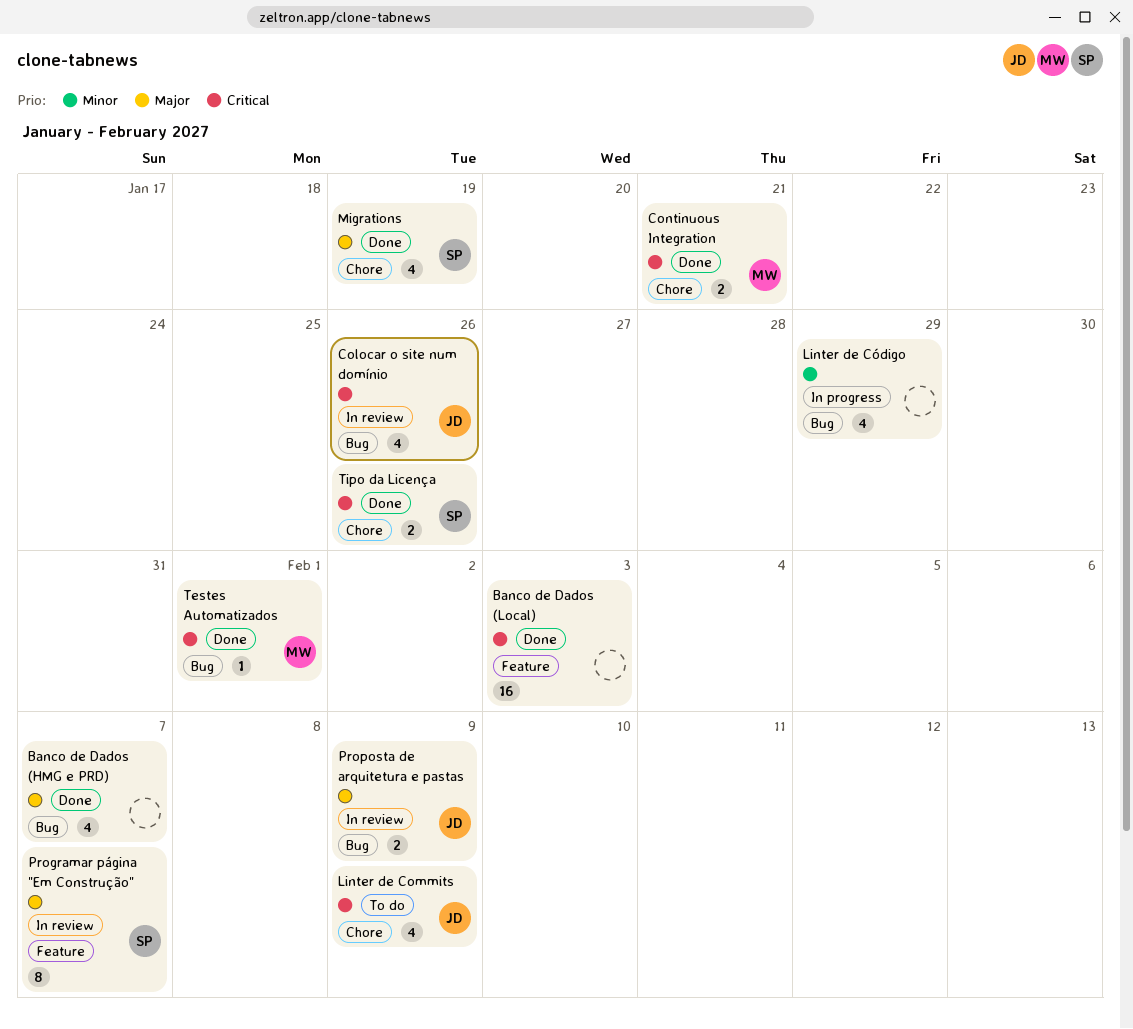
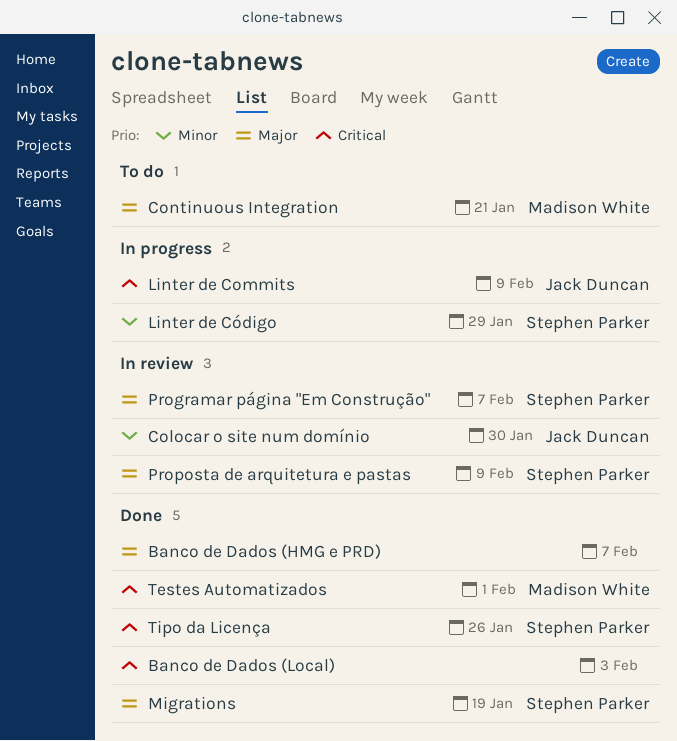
Colocar o site num domínio, priority: Critical -> Minor
Colocar o site num domínio, due: Jan 26 -> Jan 30
Continuous Integration, status: Done -> To do
Continuous Integration, priority: Critical -> Major
Linter de Commits, status: To do -> In progress
Linter de Código, owner: none -> Stephen Parker
Proposta de arquitetura e pastas, owner: Jack Duncan -> Stephen Parker

